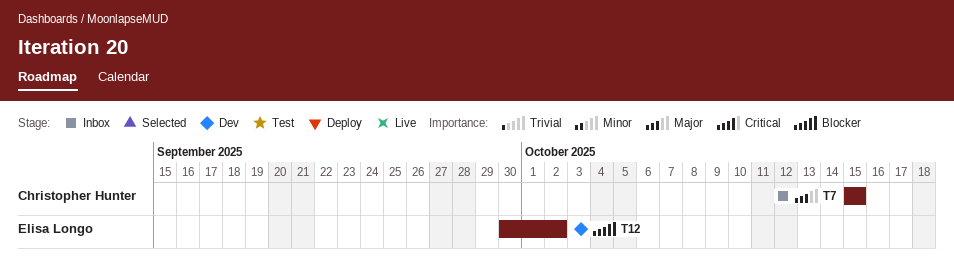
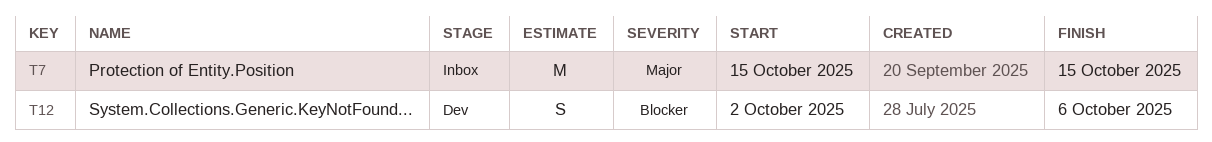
T12, start: Sep 30 -> Oct 2
T12, due: Oct 2 -> Oct 6

